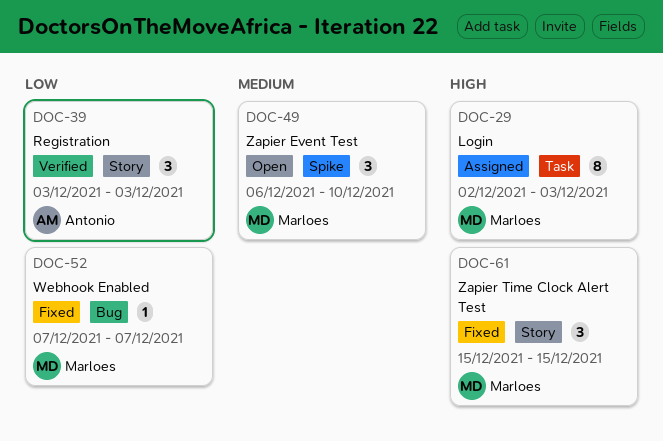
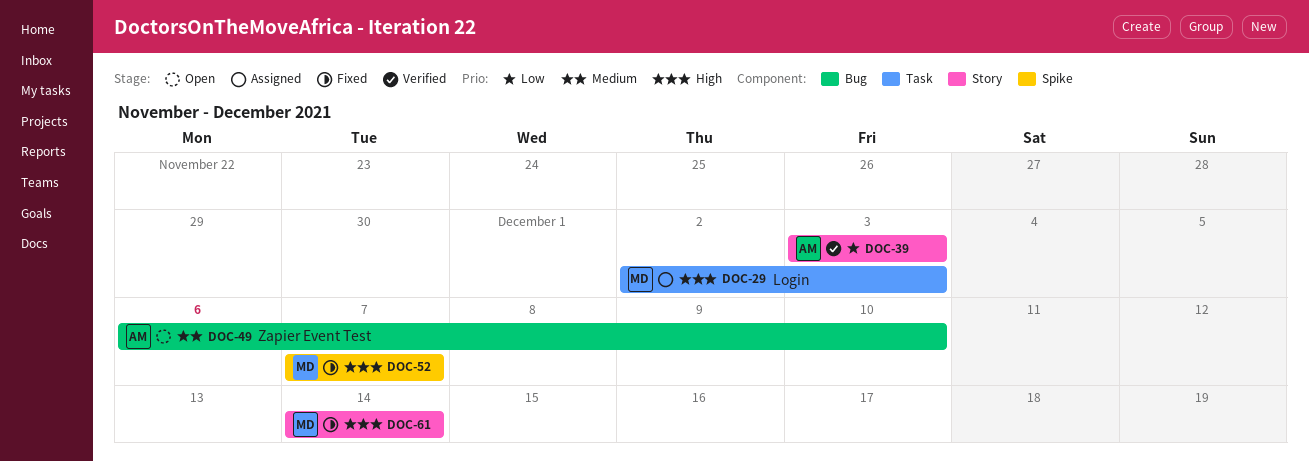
DOC-49, owner: Marloes -> Antonio
DOC-49, label: Spike -> Bug
DOC-52, priority: Low -> High
DOC-52, label: Bug -> Spike
DOC-61, start: Dec 15 -> Dec 14
DOC-61, due: Dec 15 -> Dec 14

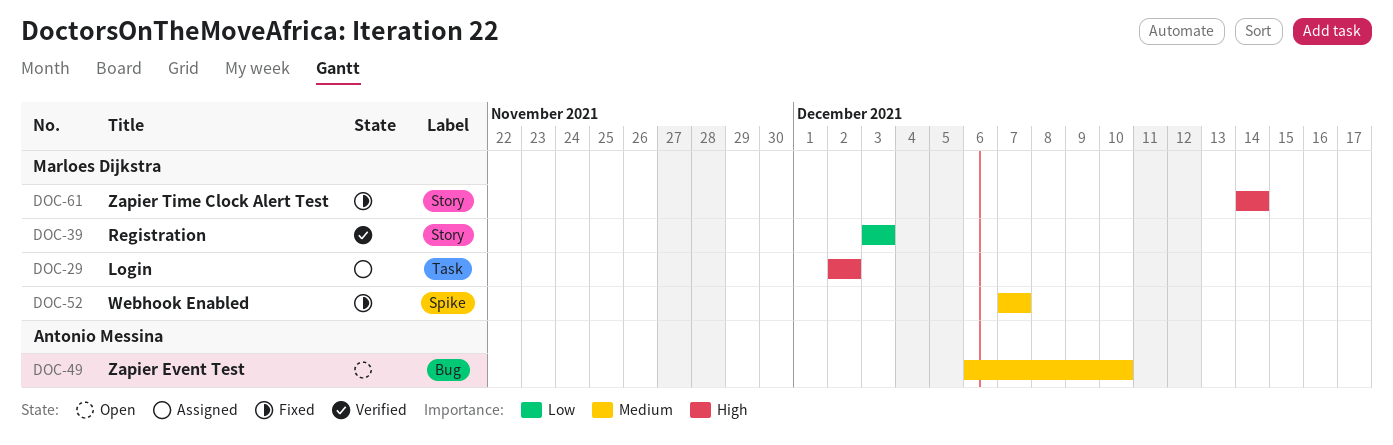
DOC-29, due: Dec 3 -> Dec 2
DOC-39, owner: Antonio Messina -> Marloes Dijkstra
DOC-52, priority: High -> Medium

